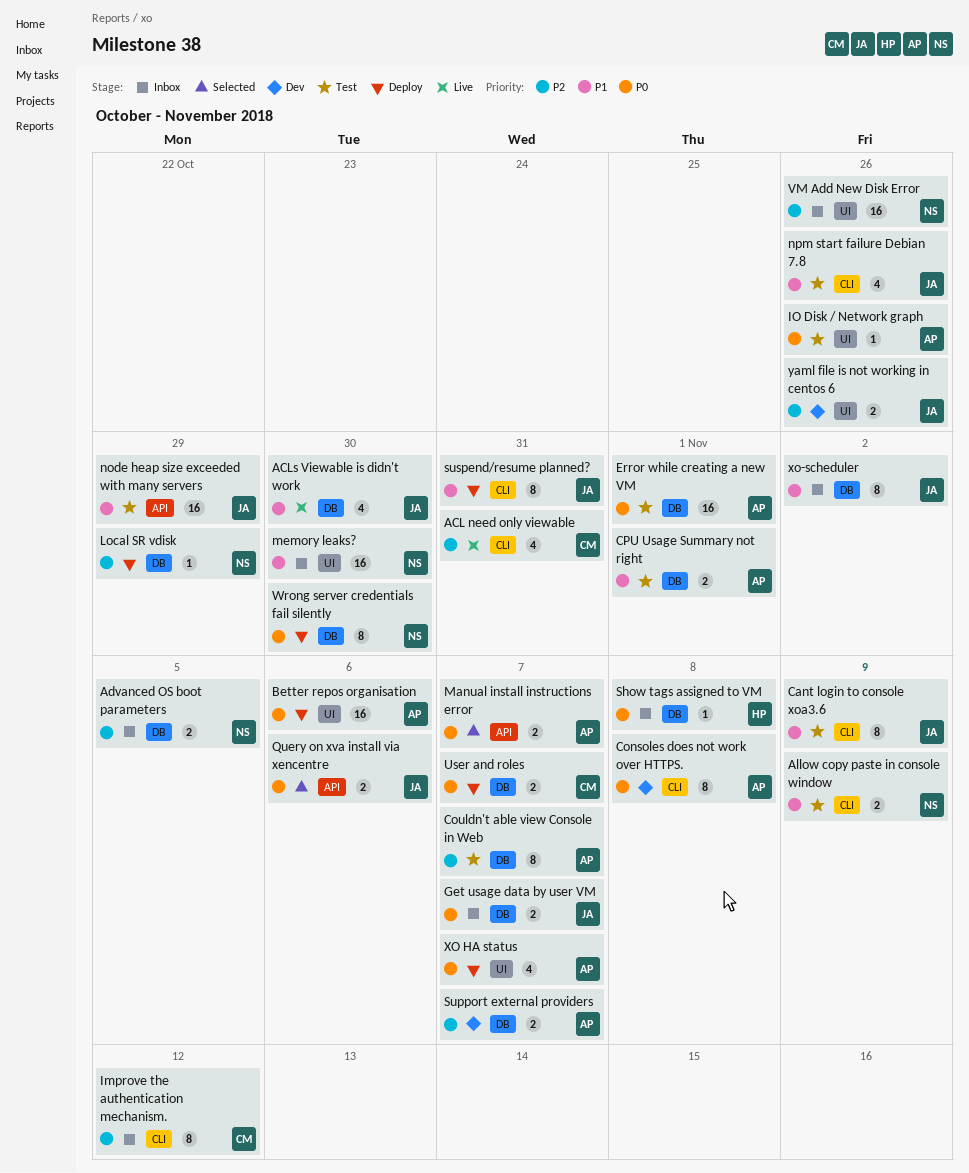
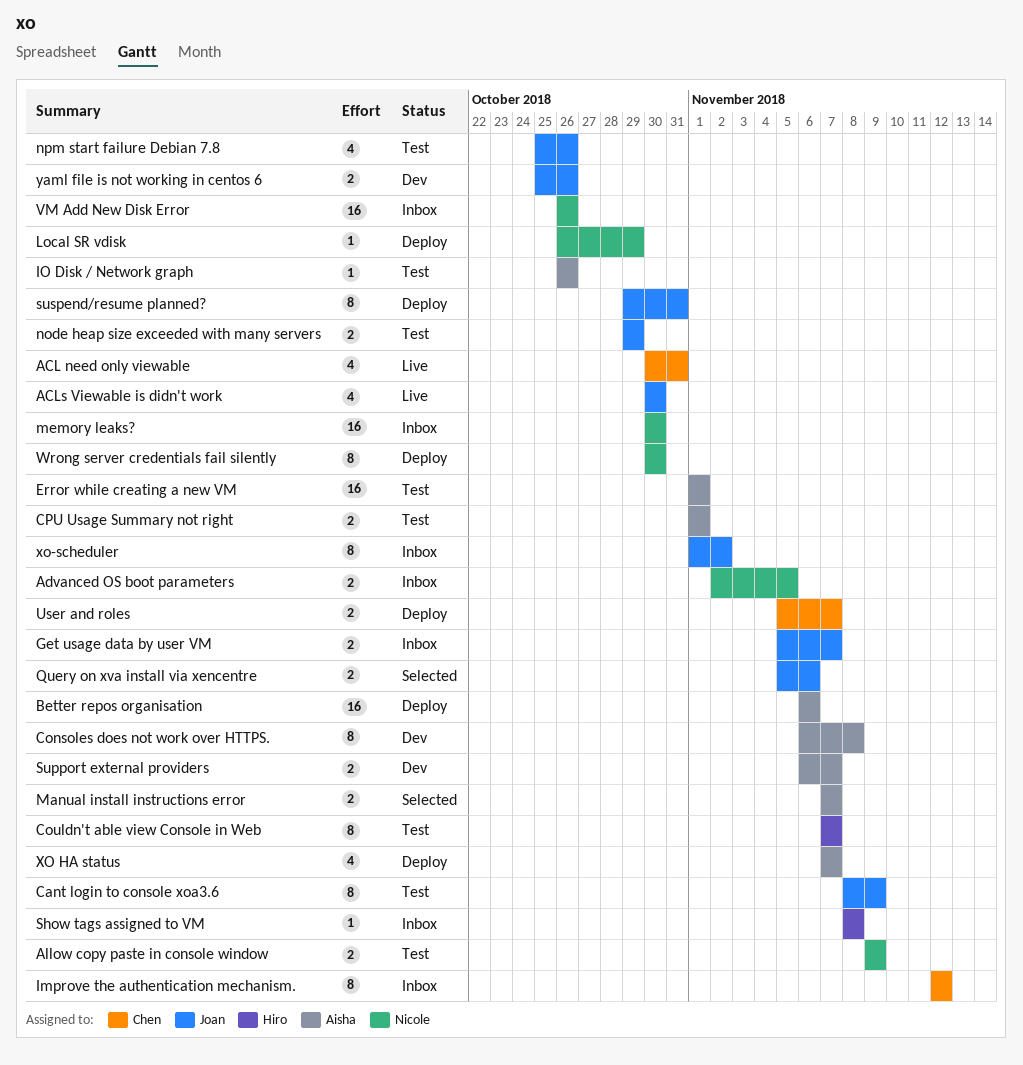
Couldn't able view Console in Web, owner: Aisha -> Hiro
node heap size exceeded with many servers, estimate: 16 -> 2

